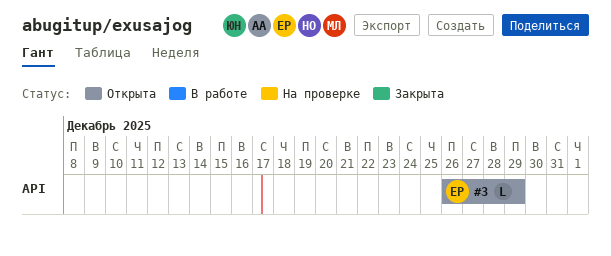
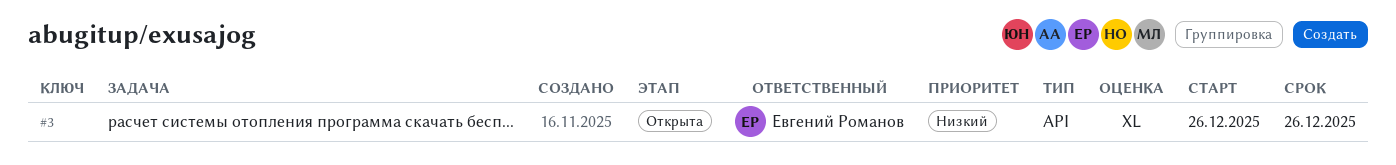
#3, estimate: L -> XL
#3, due: Dec 29 -> Dec 26

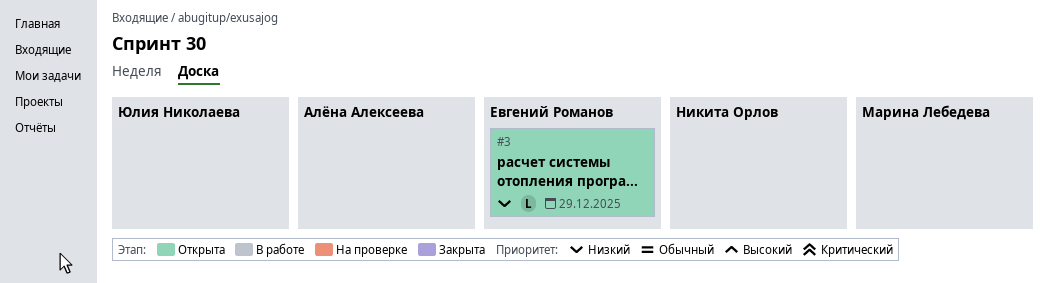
#3, estimate: XL -> L
#3, due: Dec 26 -> Dec 29

